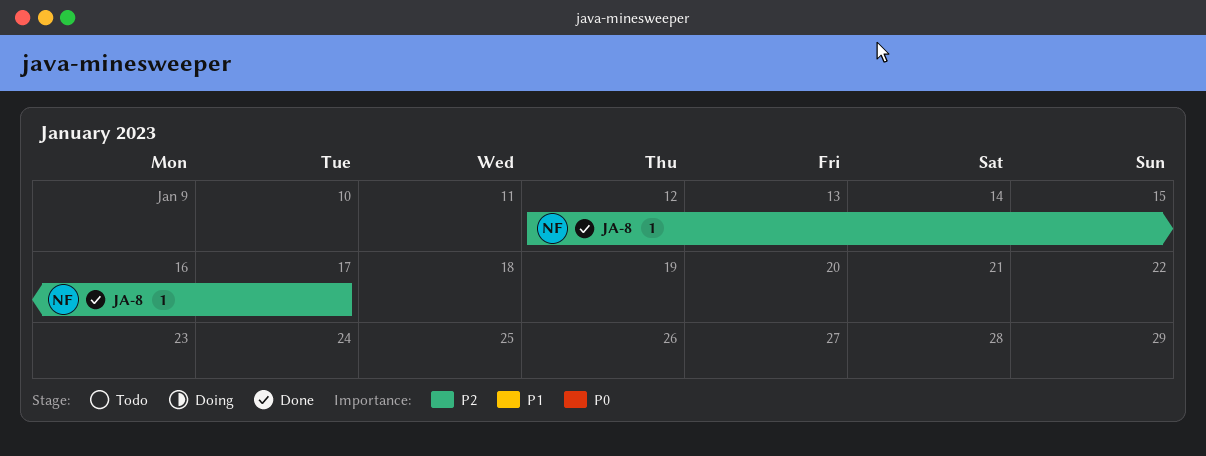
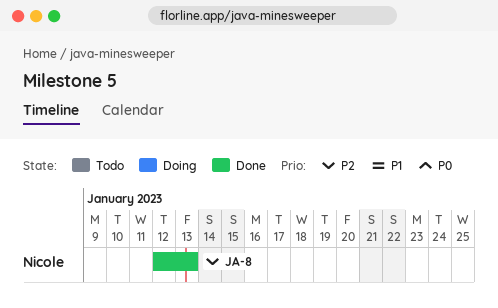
JA-8, due: Jan 17 -> Jan 13

